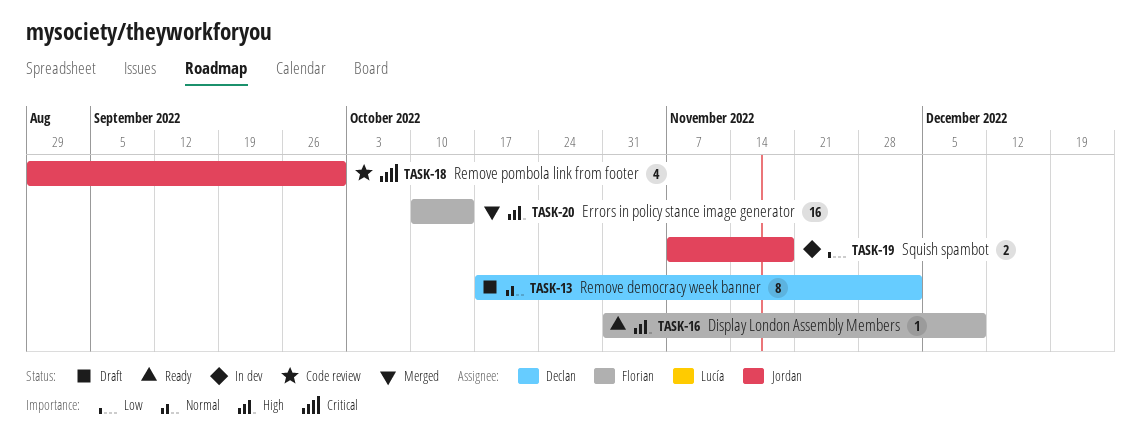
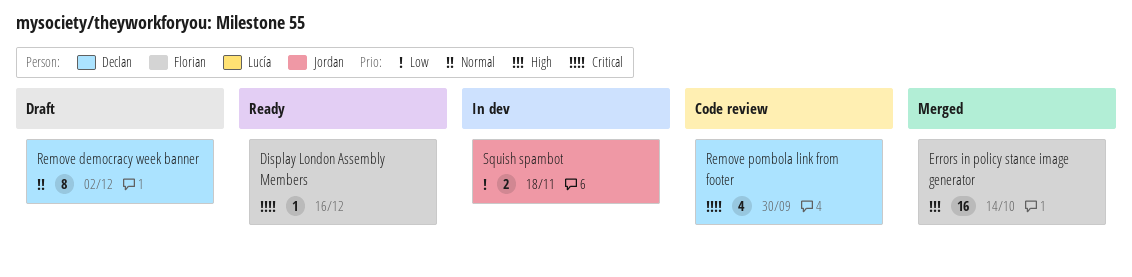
Display London Assembly Members, priority: High -> Critical
Display London Assembly Members, due: Dec 9 -> Dec 16
Remove pombola link from footer, owner: Jordan -> Declan

